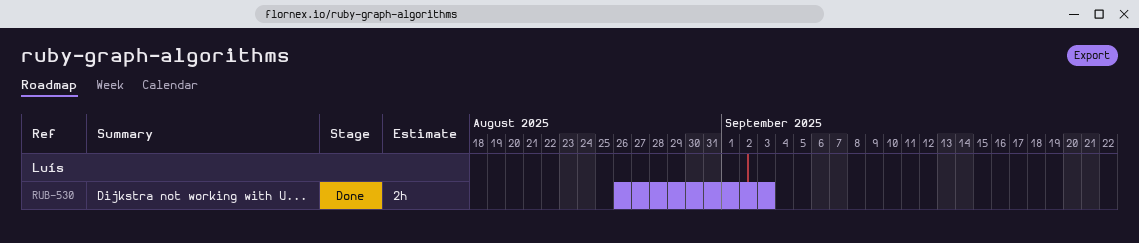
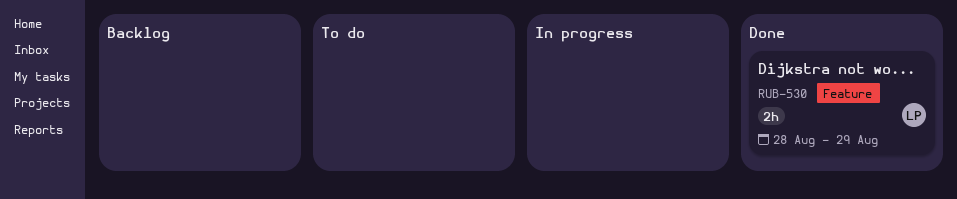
RUB-530, start: Aug 26 -> Aug 28
RUB-530, due: Sep 3 -> Aug 29

